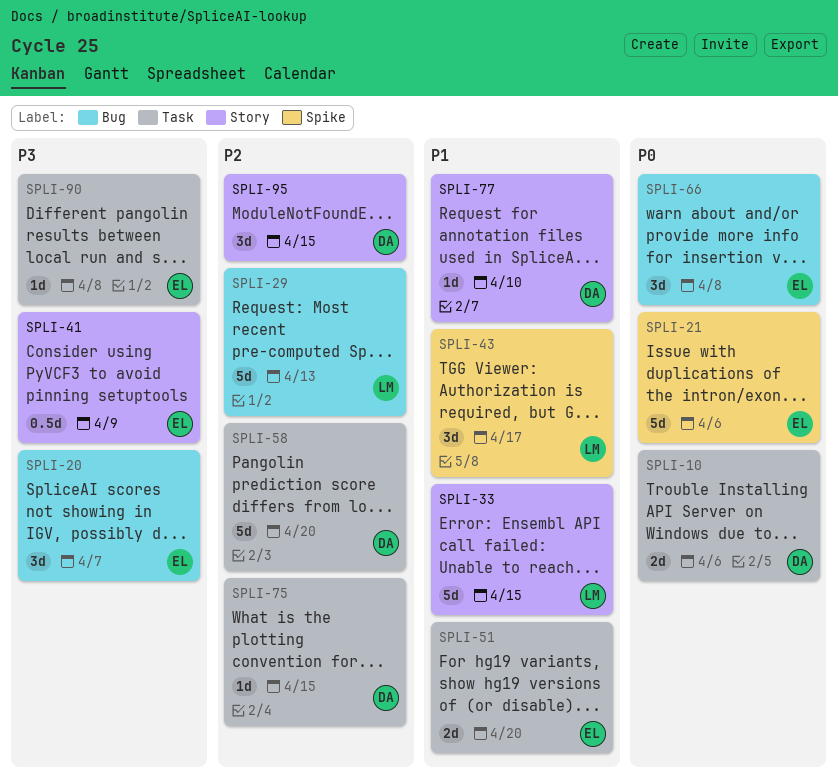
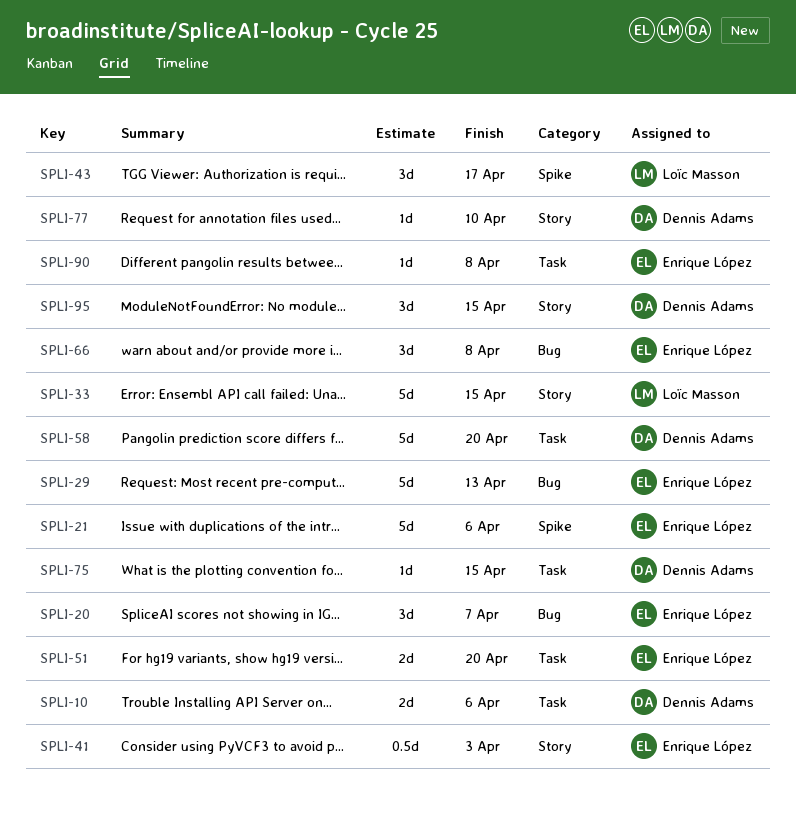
SPLI-29, owner: Loïc Masson -> Enrique López
SPLI-41, due: Apr 9 -> Apr 3

